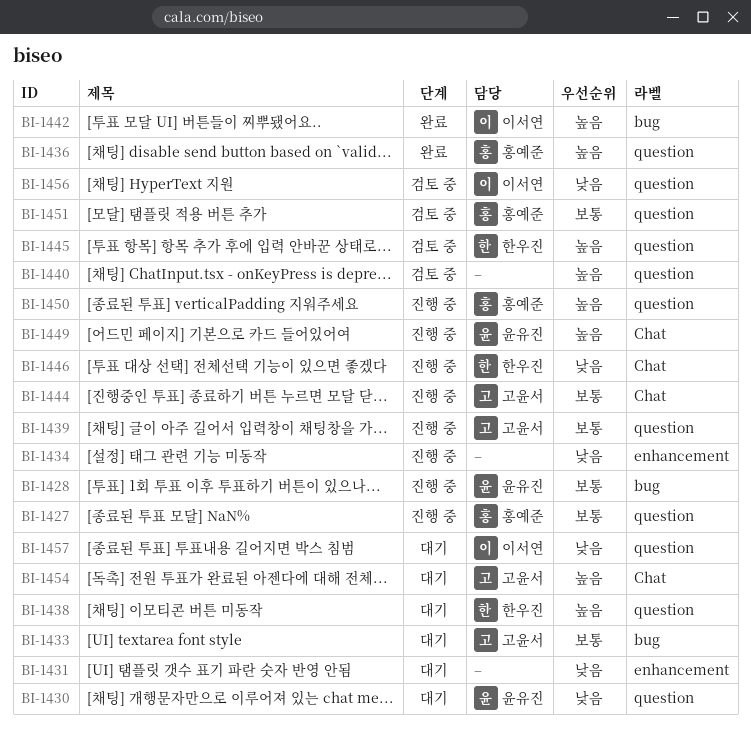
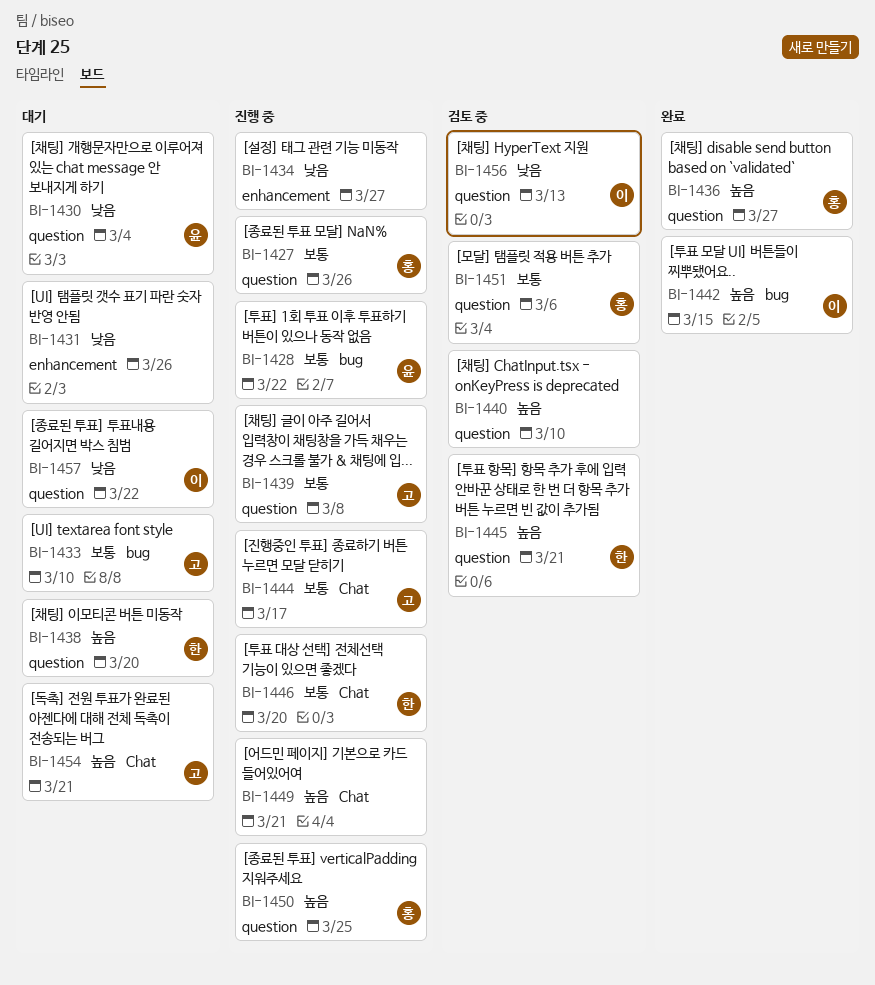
BI-1446, priority: 낮음 -> 보통
BI-1449, owner: 윤유진 -> none

